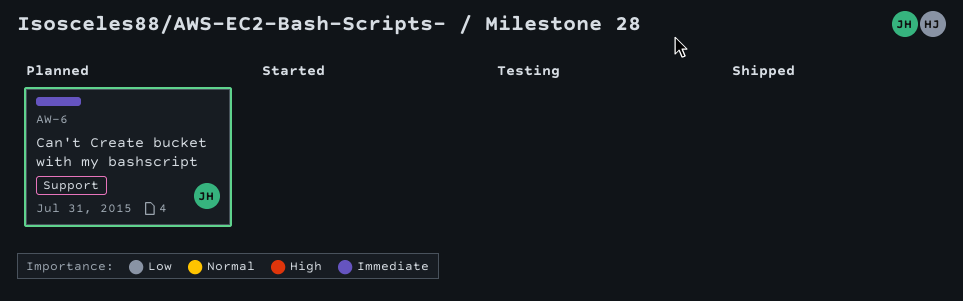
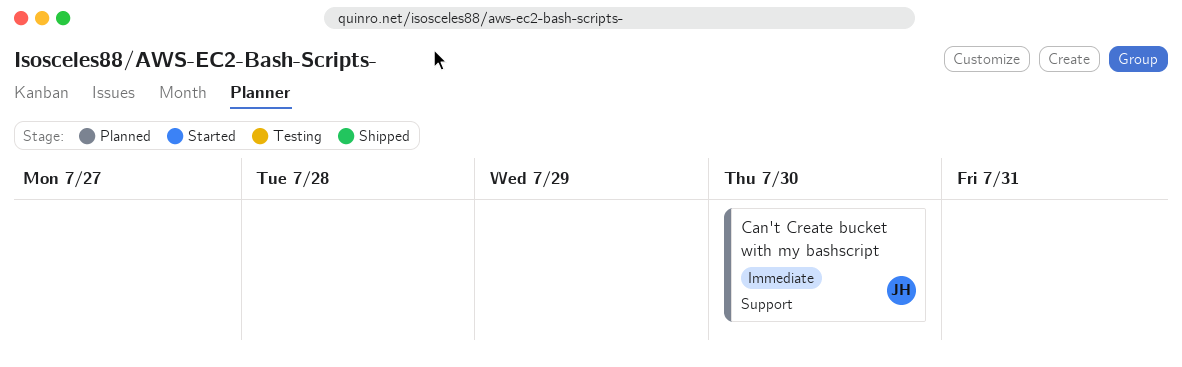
Can't Create bucket with my bashscript, due: Jul 31 -> Jul 30

